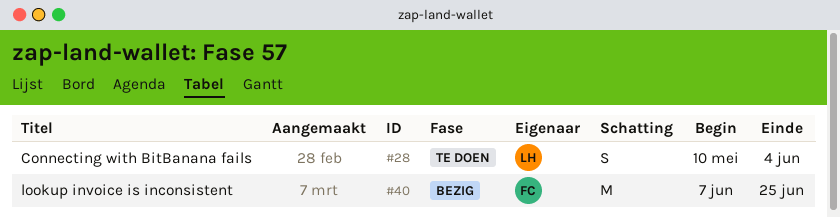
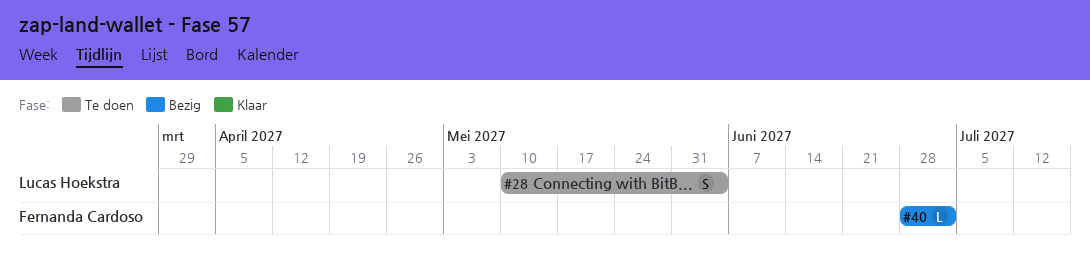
#40, estimate: M -> L
#40, start: Jun 7 -> Jun 28
#40, due: Jun 25 -> Jul 2

